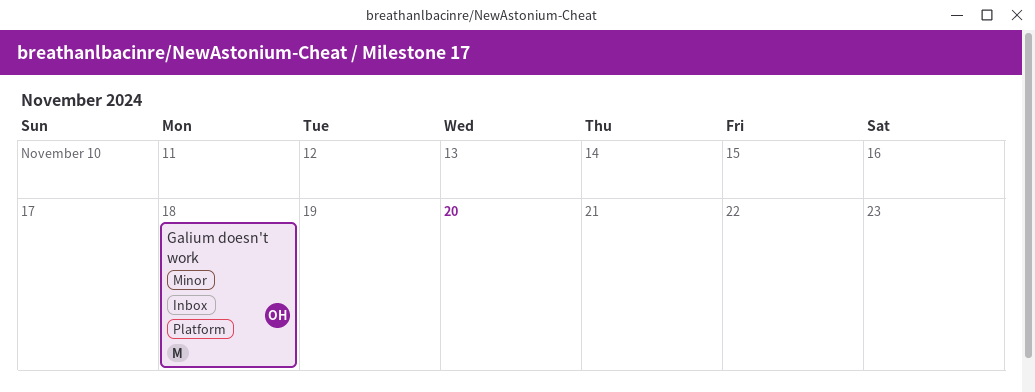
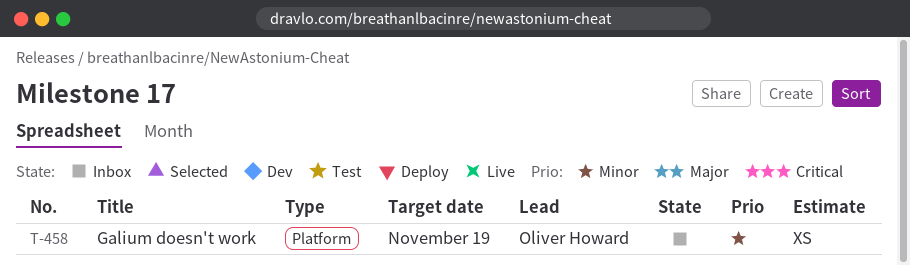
Galium doesn't work, estimate: M -> XS
Galium doesn't work, due: Nov 18 -> Nov 19

